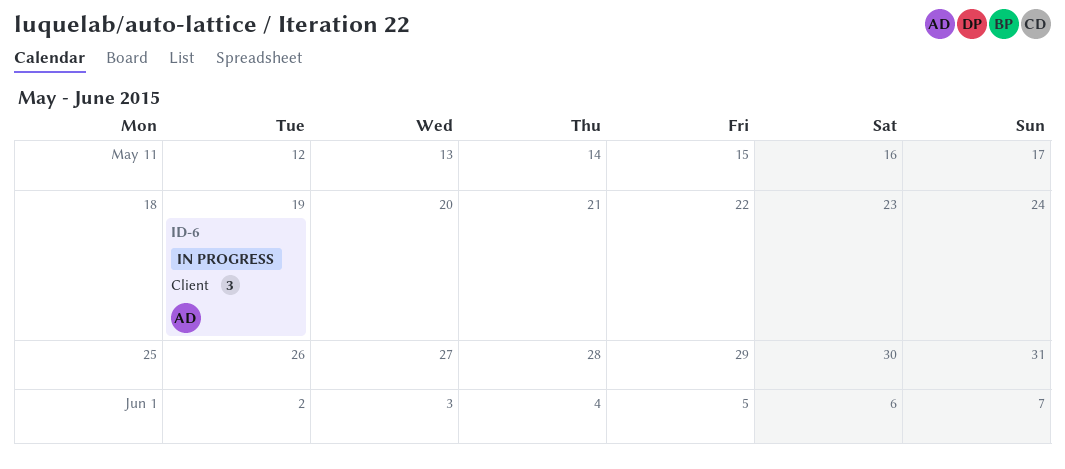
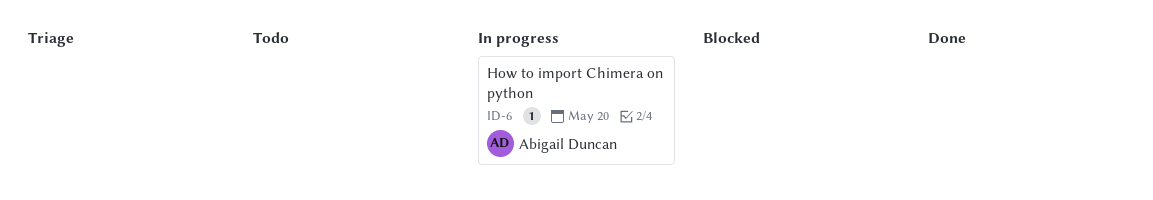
ID-6, estimate: 3 -> 1
ID-6, due: May 19 -> May 20

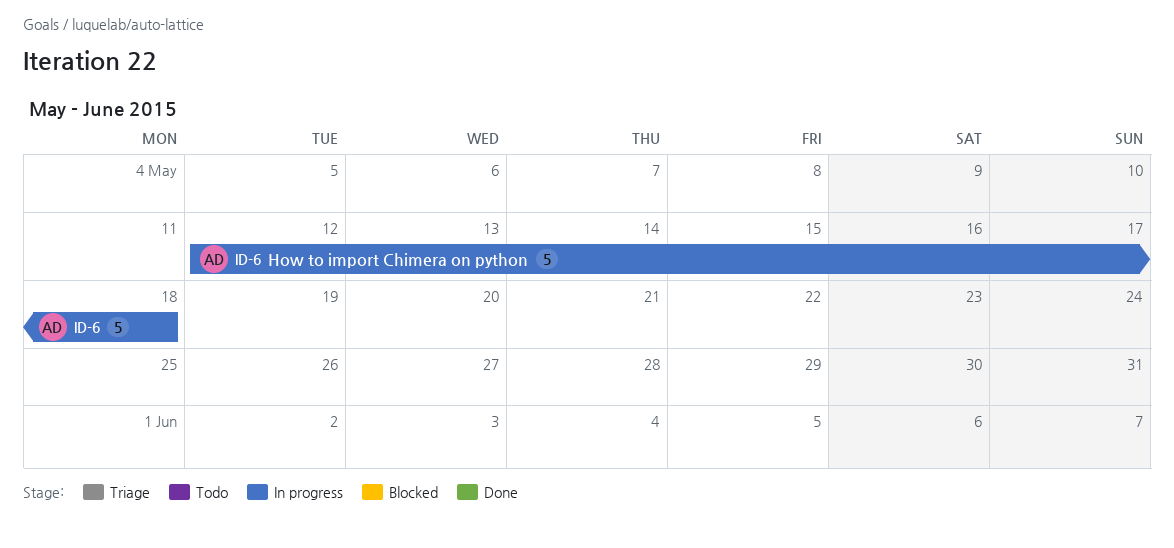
ID-6, estimate: 1 -> 5
ID-6, due: May 20 -> May 18

